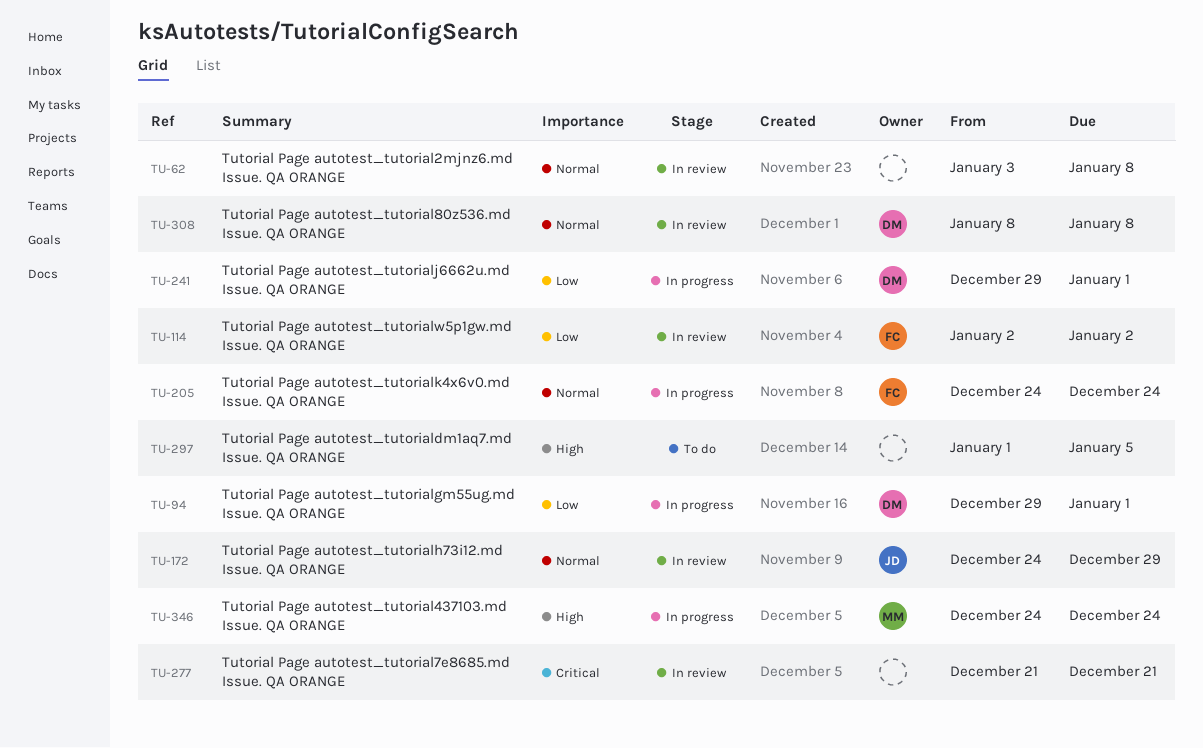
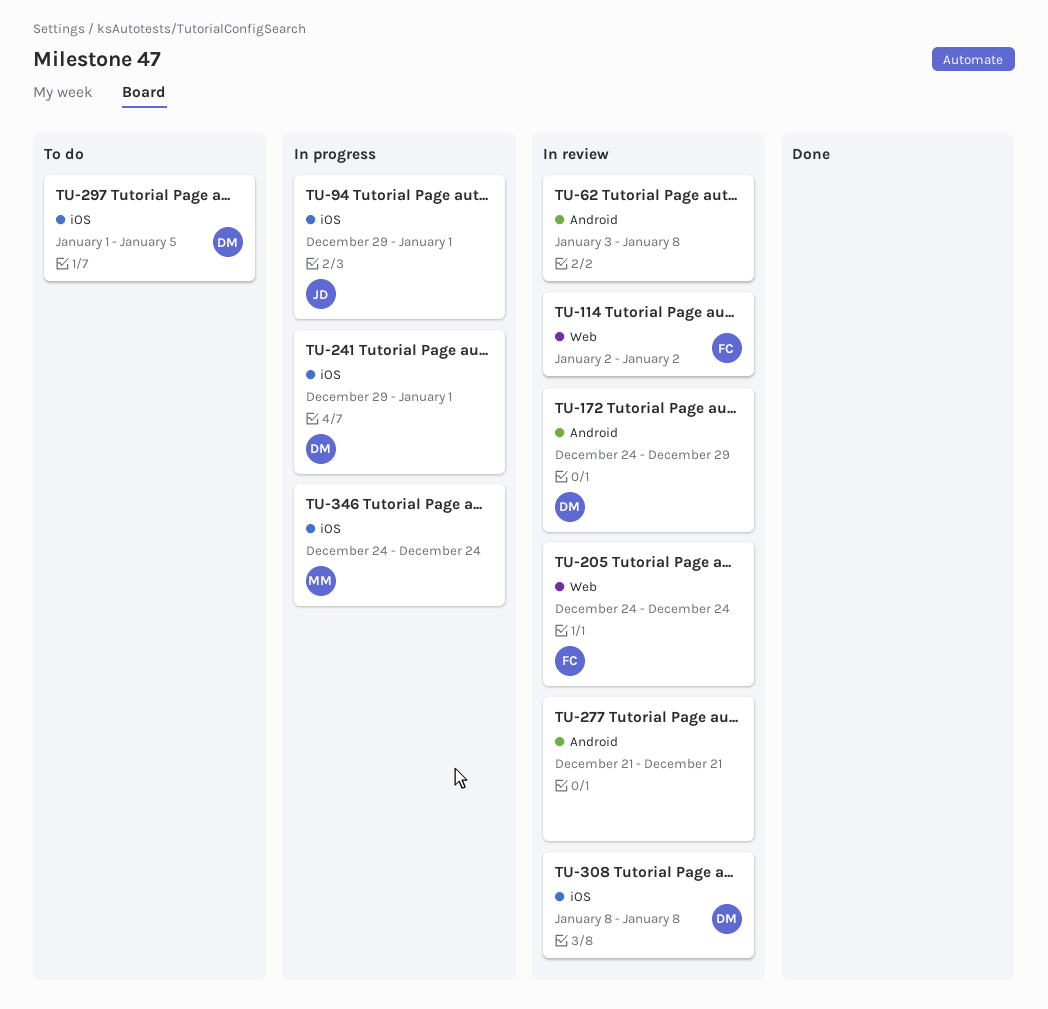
TU-94, owner: DM -> JD
TU-172, owner: JD -> DM
TU-205, status: In progress -> In review
TU-297, owner: none -> DM

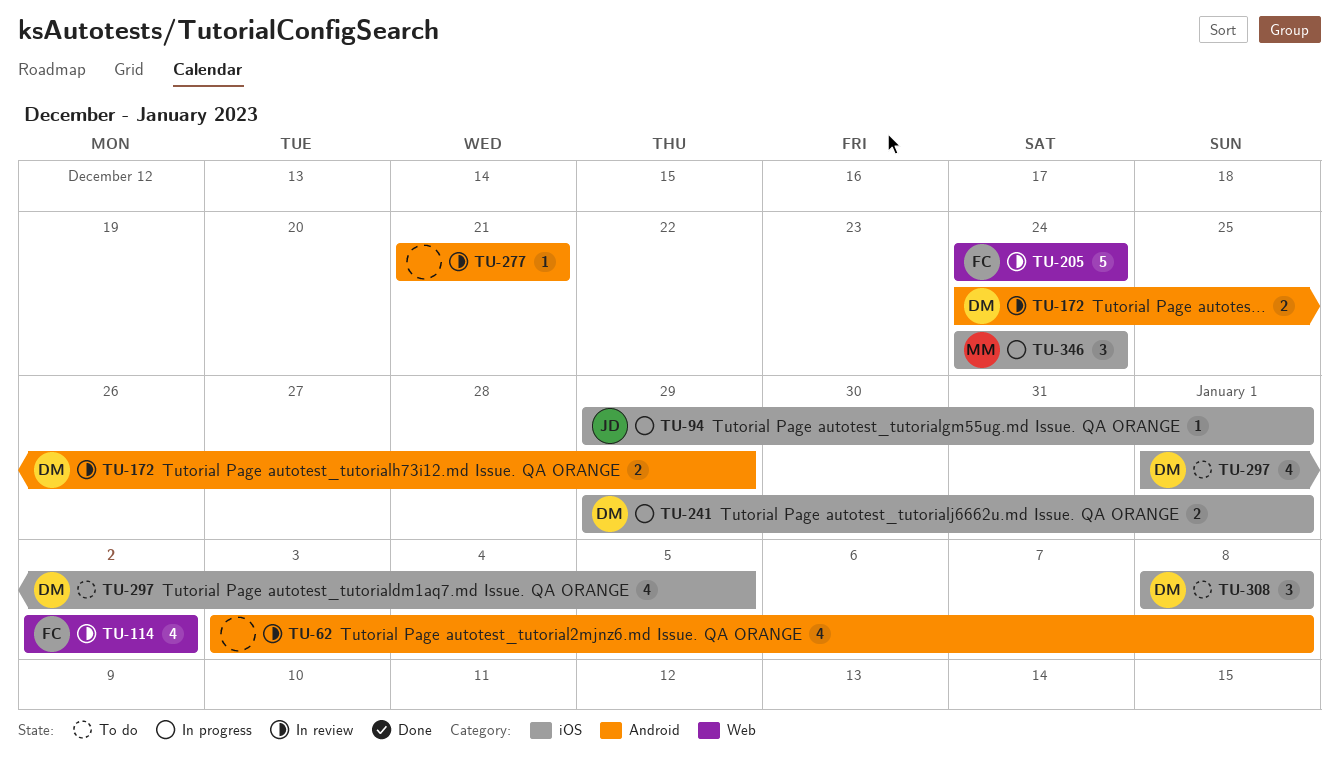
TU-308, status: In review -> To do

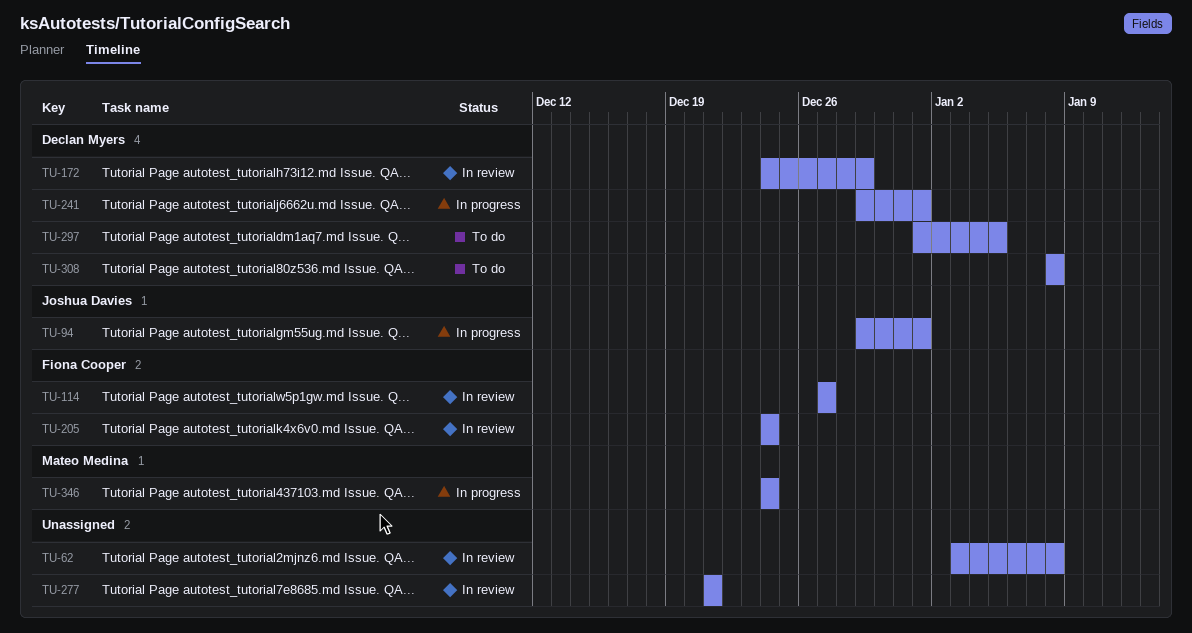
TU-114, start: Jan 2 -> Dec 27
TU-114, due: Jan 2 -> Dec 27

